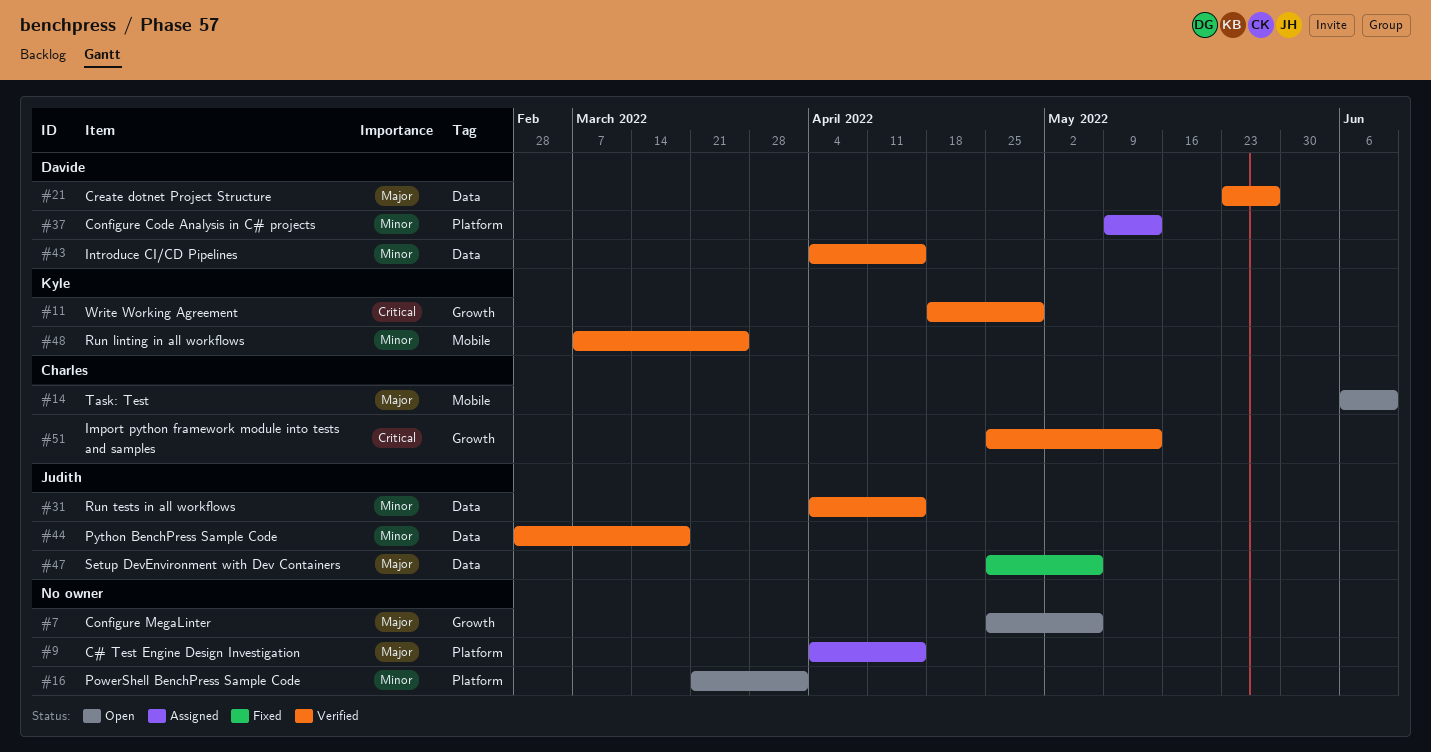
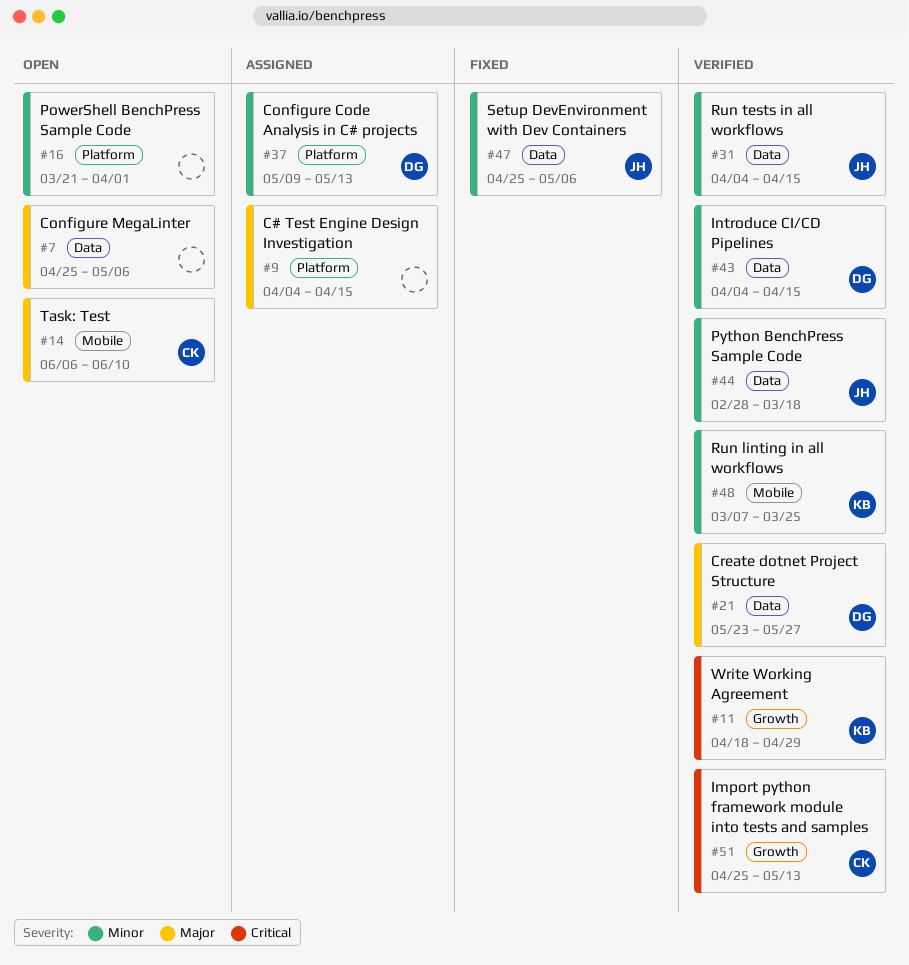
#7, label: Growth -> Data
#47, priority: Major -> Minor

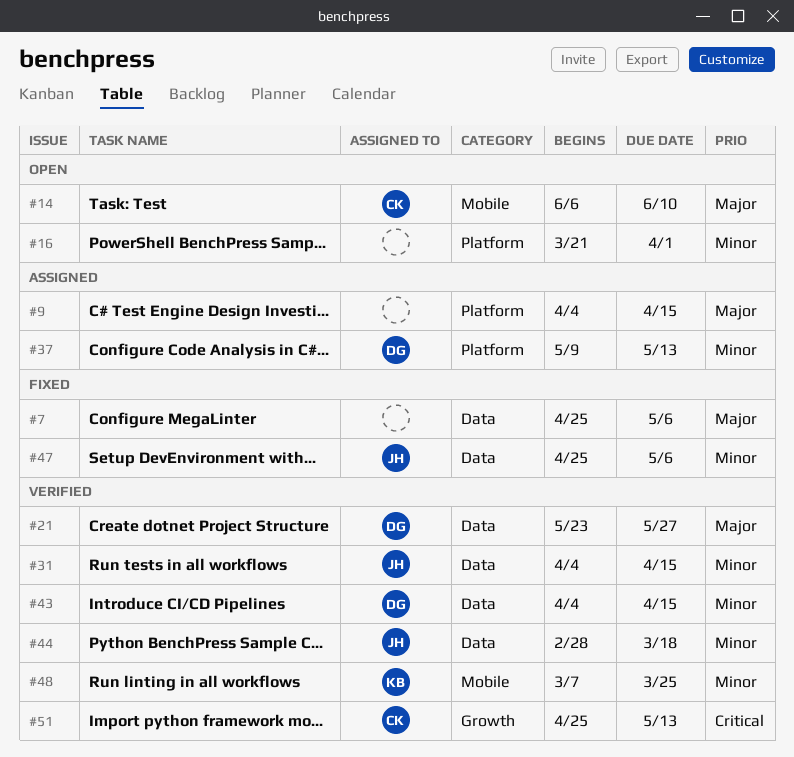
#7, status: Open -> Fixed
#11: present -> none

